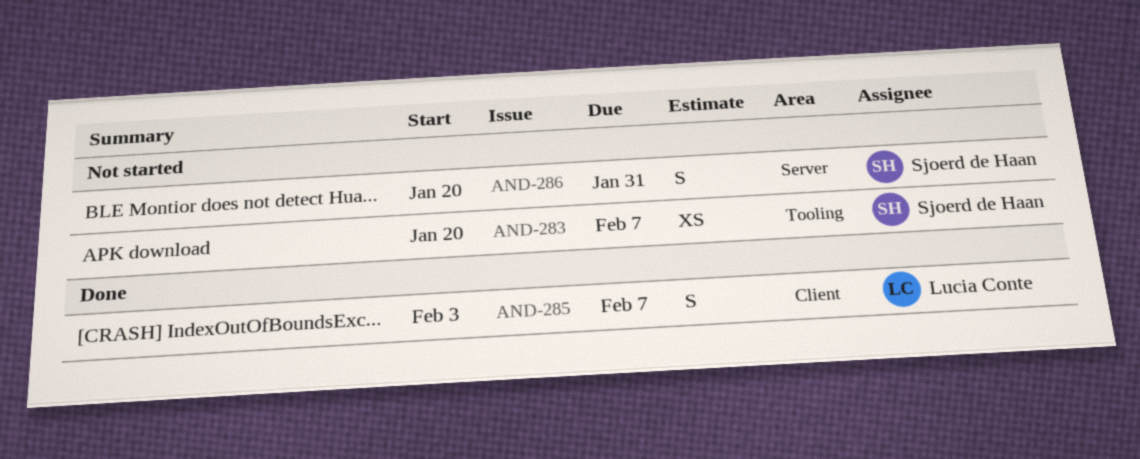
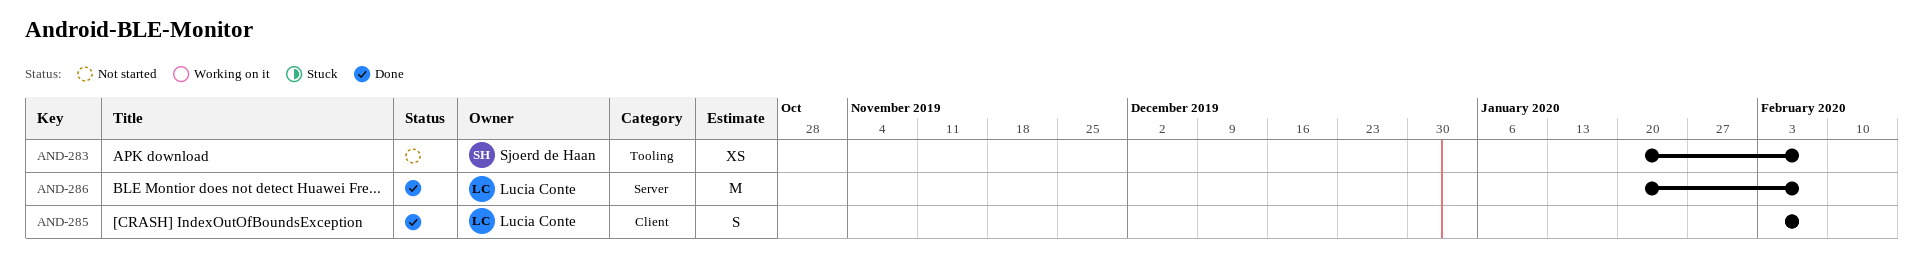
AND-286, status: Not started -> Done
AND-286, owner: Sjoerd de Haan -> Lucia Conte
AND-286, estimate: S -> M
AND-286, due: Jan 31 -> Feb 7

